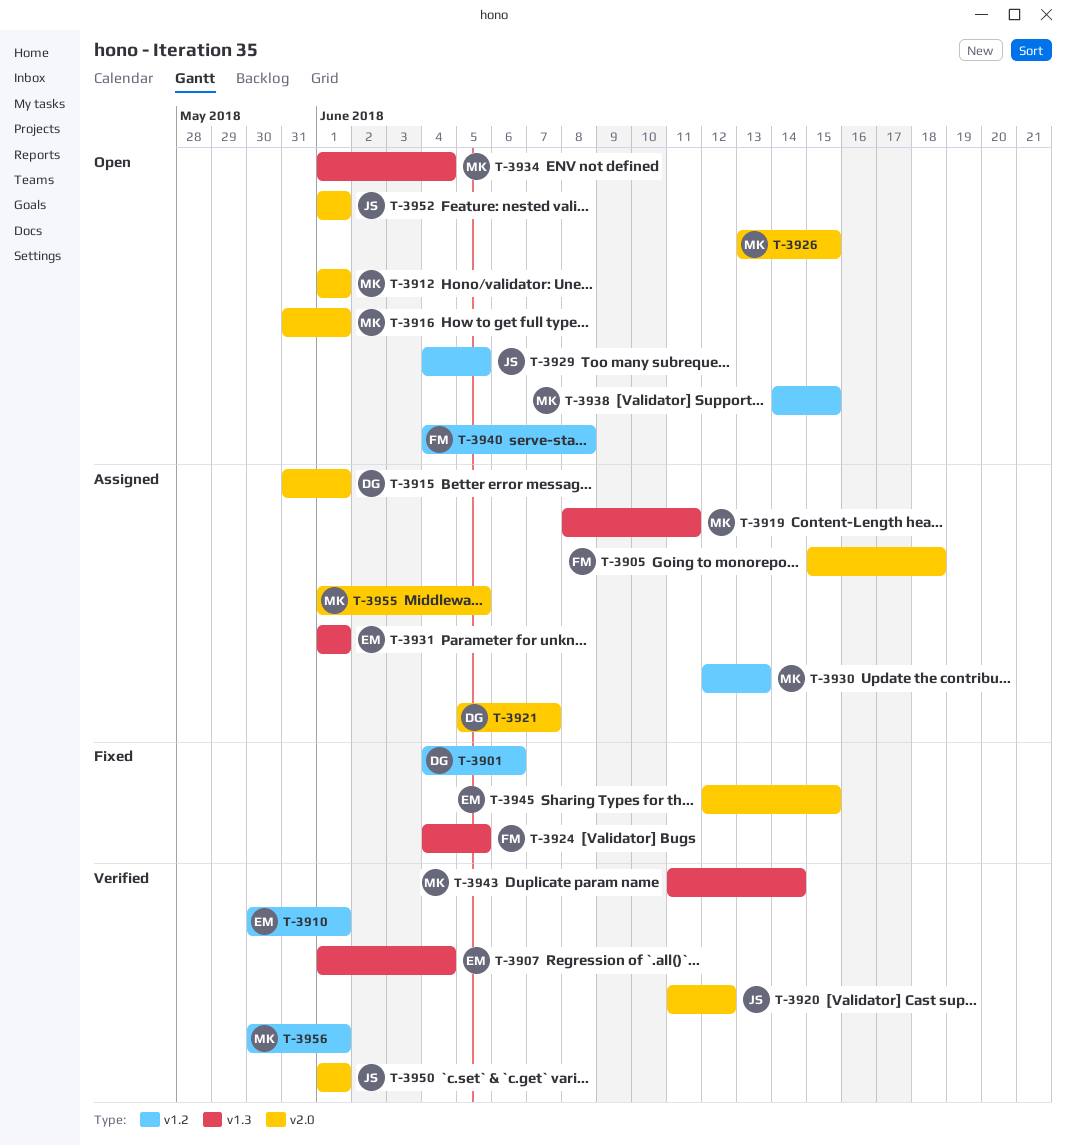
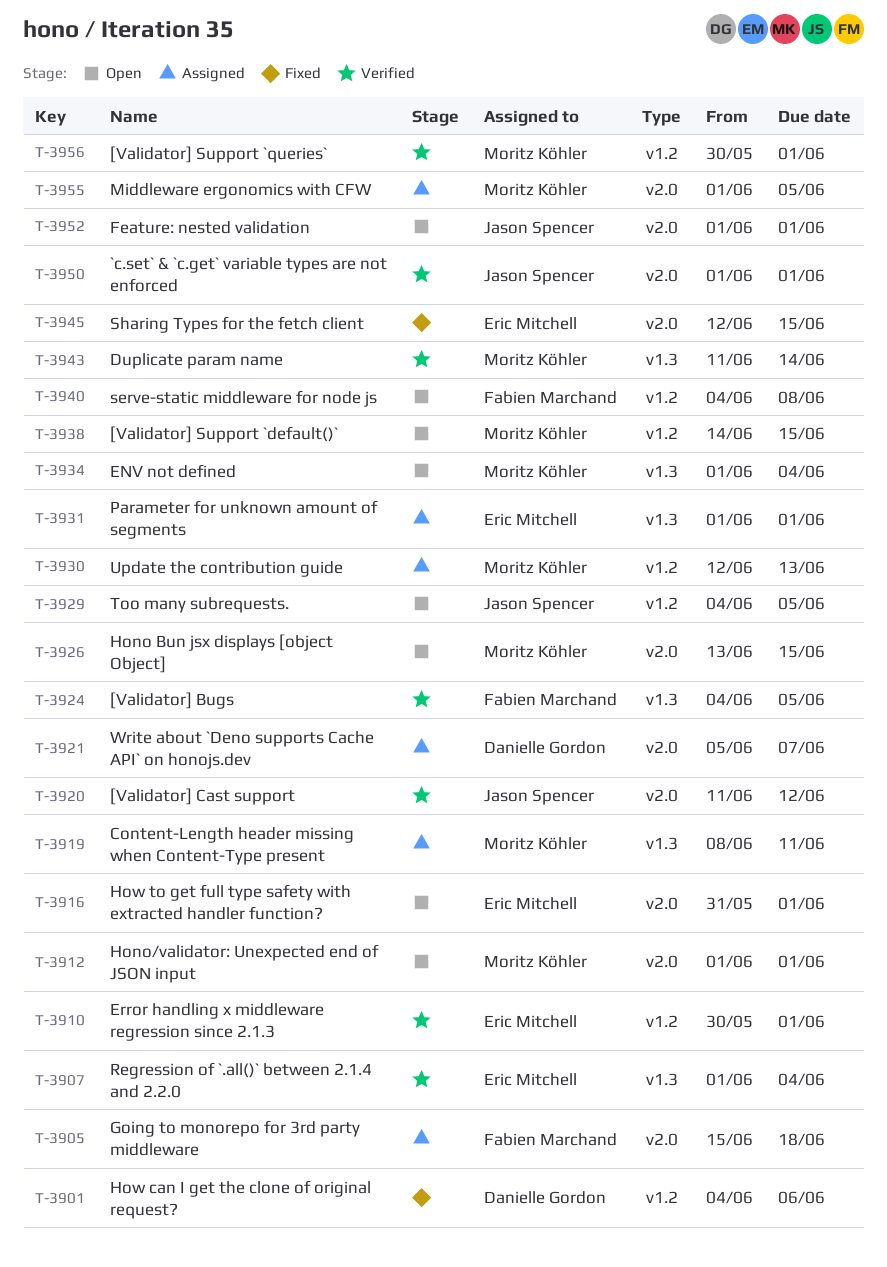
T-3915: present -> none
T-3916, owner: Moritz Köhler -> Eric Mitchell
T-3924, status: Fixed -> Verified

